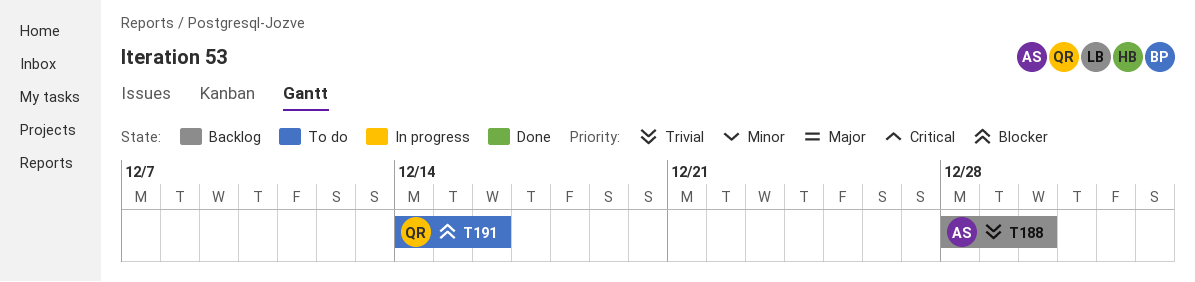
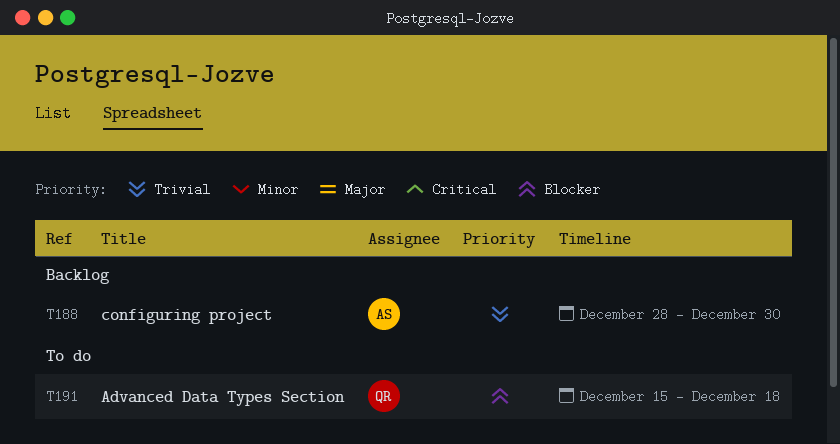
T191, start: Dec 14 -> Dec 15
T191, due: Dec 16 -> Dec 18

